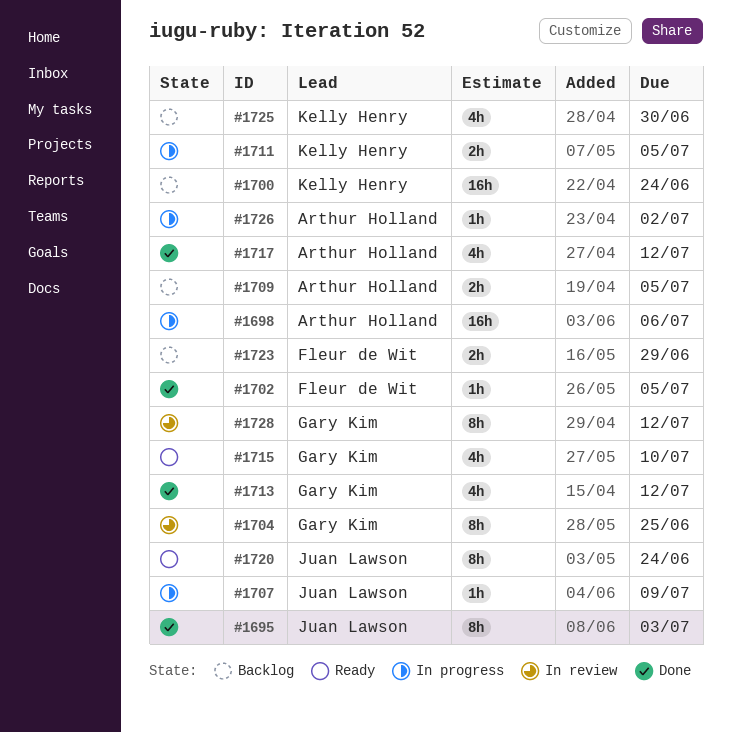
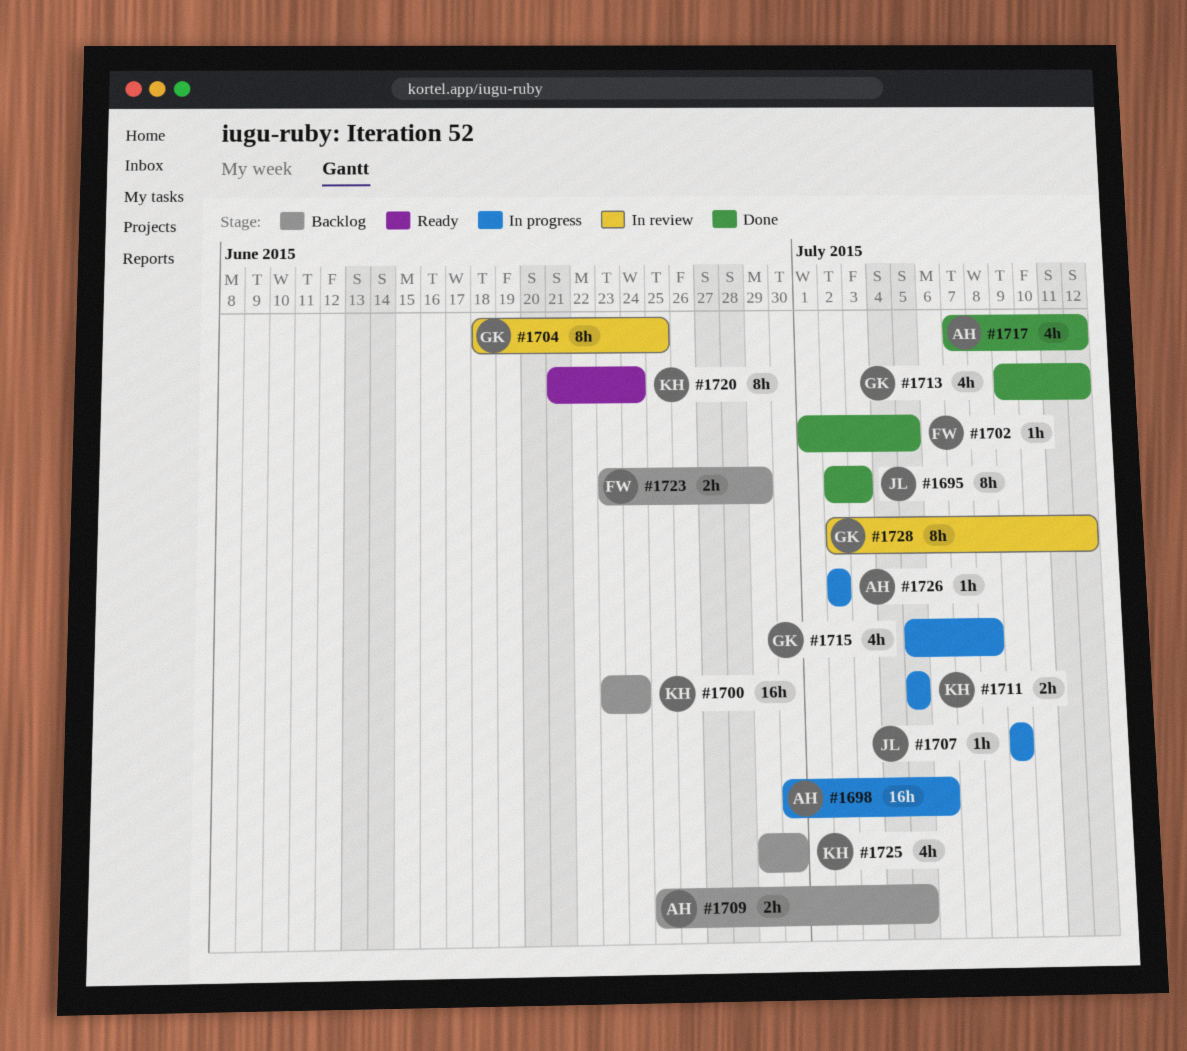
#1715, status: Ready -> In progress
#1715, due: Jul 10 -> Jul 8
#1720, owner: Juan Lawson -> Kelly Henry

